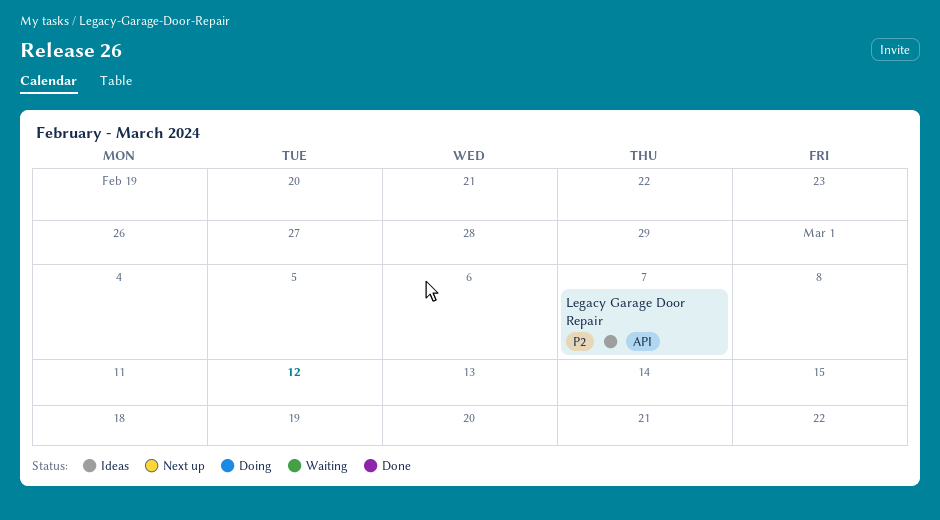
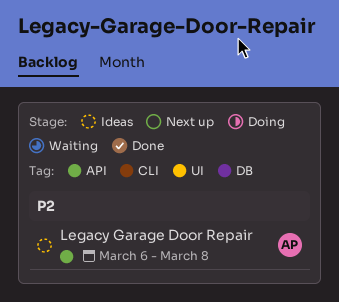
Legacy Garage Door Repair, due: Mar 7 -> Mar 8

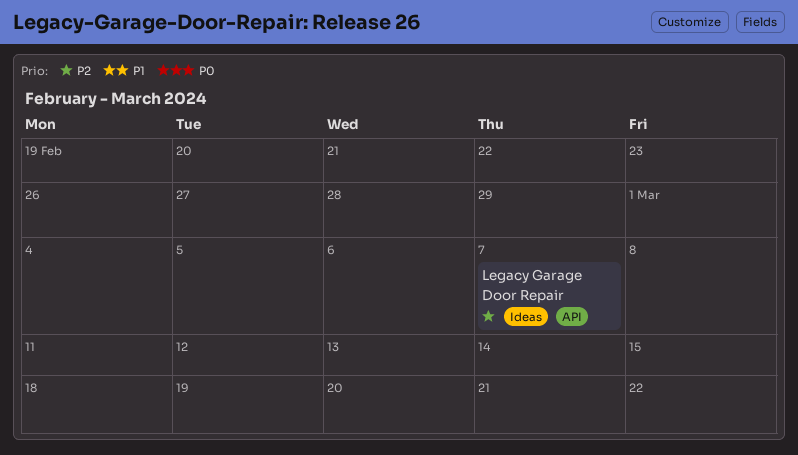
Legacy Garage Door Repair, due: Mar 8 -> Mar 7

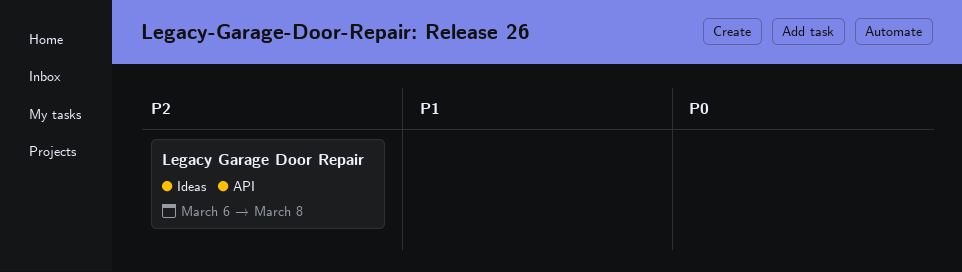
Legacy Garage Door Repair, due: Mar 7 -> Mar 8

